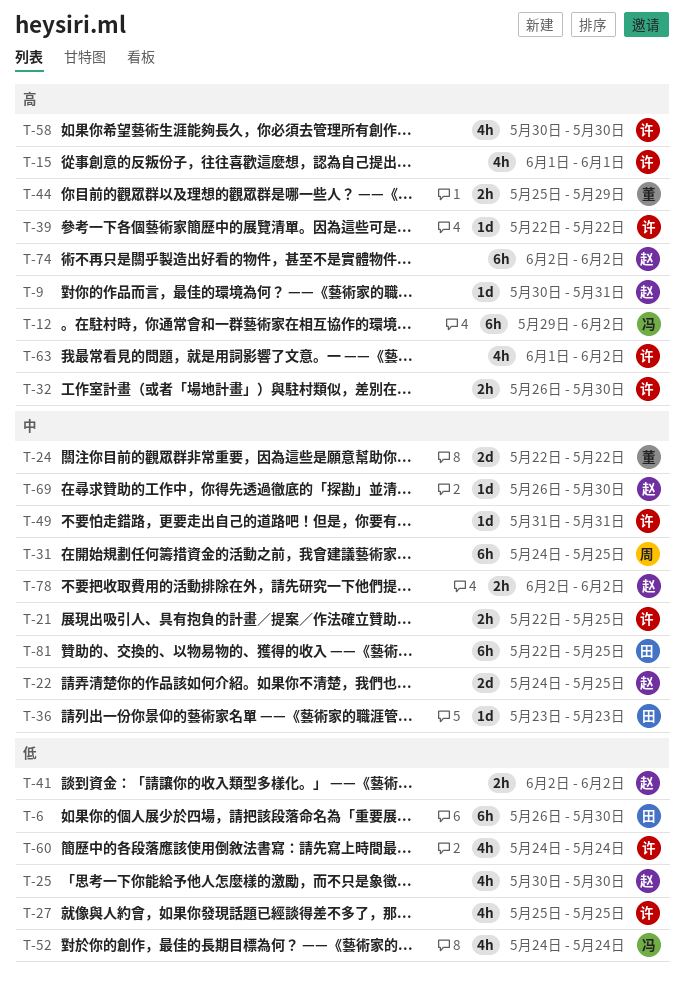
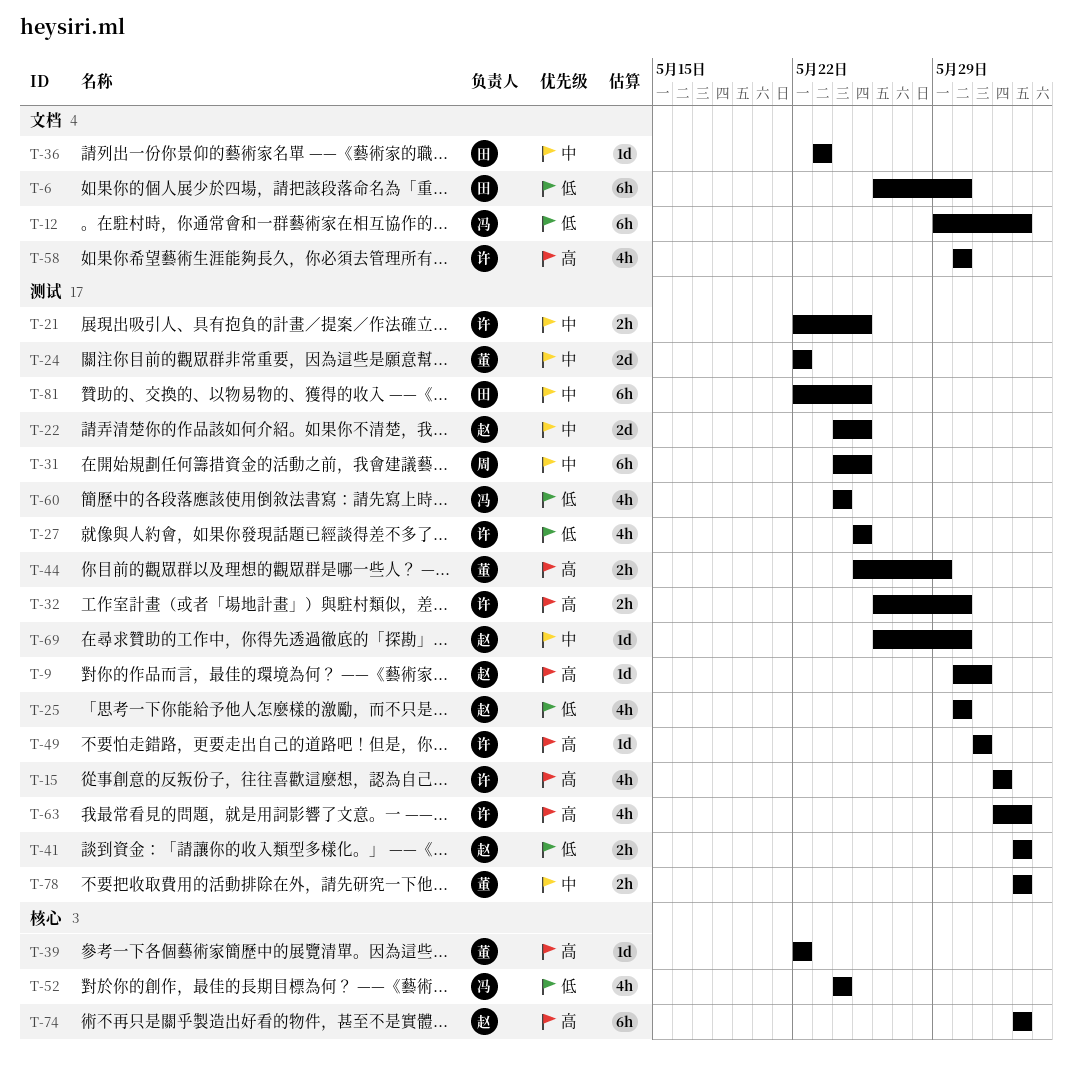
T-12, priority: 高 -> 低
T-39, owner: 许 -> 董
T-49, priority: 中 -> 高
T-60, owner: 许 -> 冯
T-78, owner: 赵 -> 董

